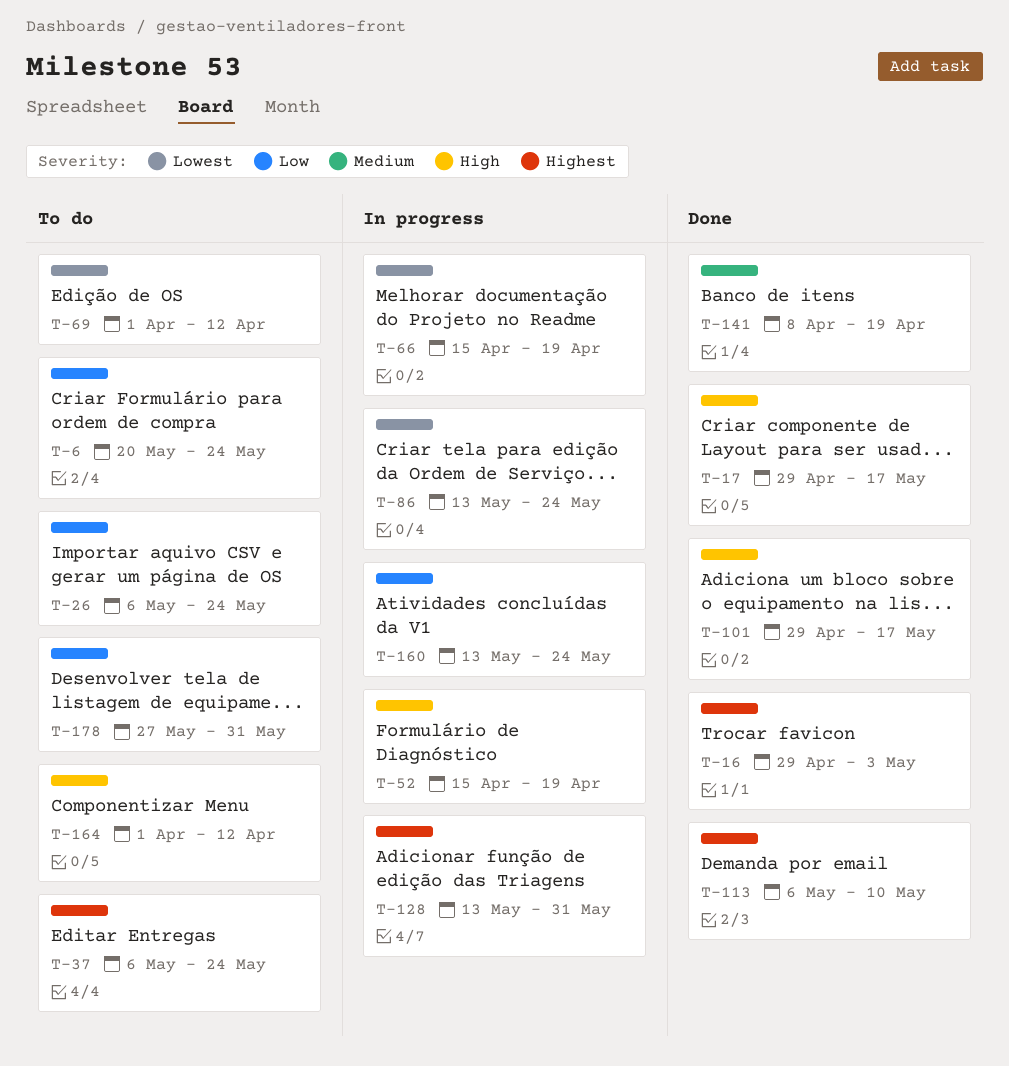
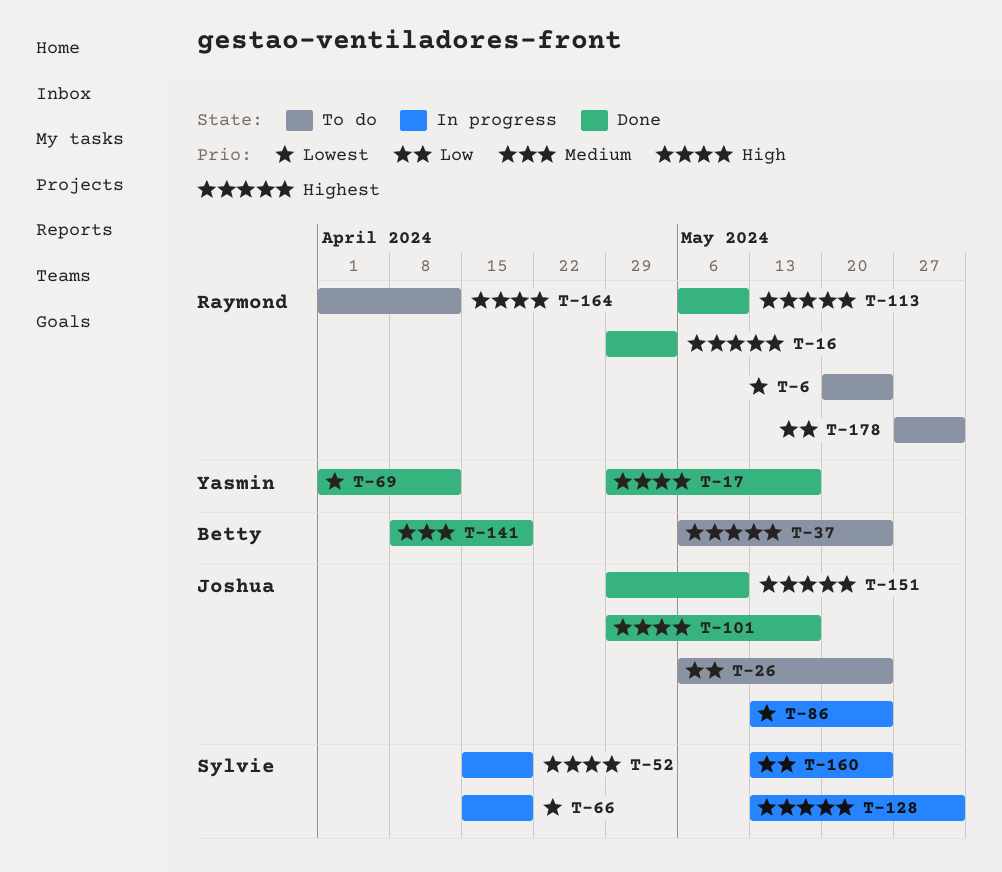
T-6, priority: Low -> Lowest
T-69, status: To do -> Done
T-151: none -> present

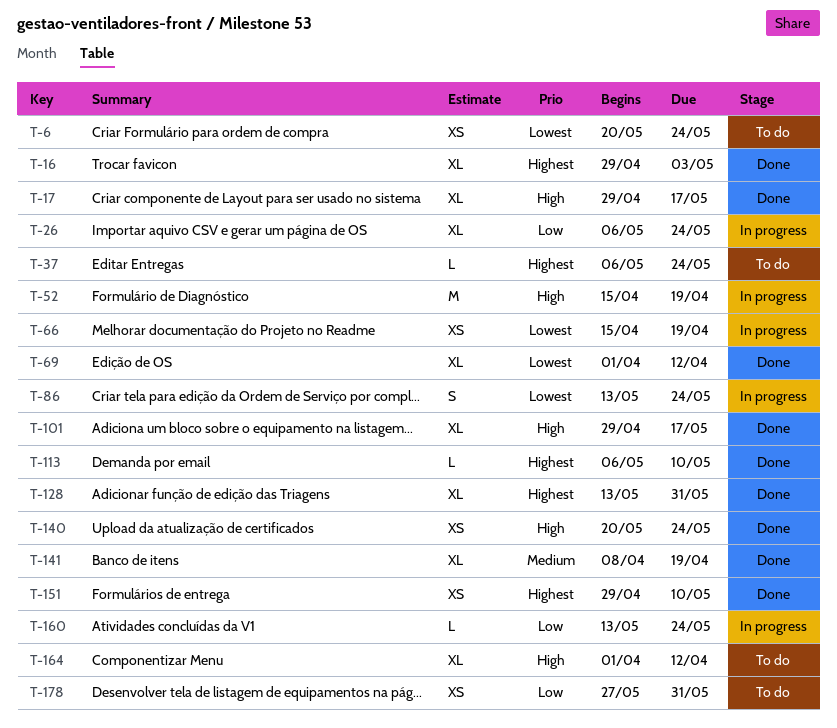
T-26, status: To do -> In progress
T-128, status: In progress -> Done
T-140: none -> present

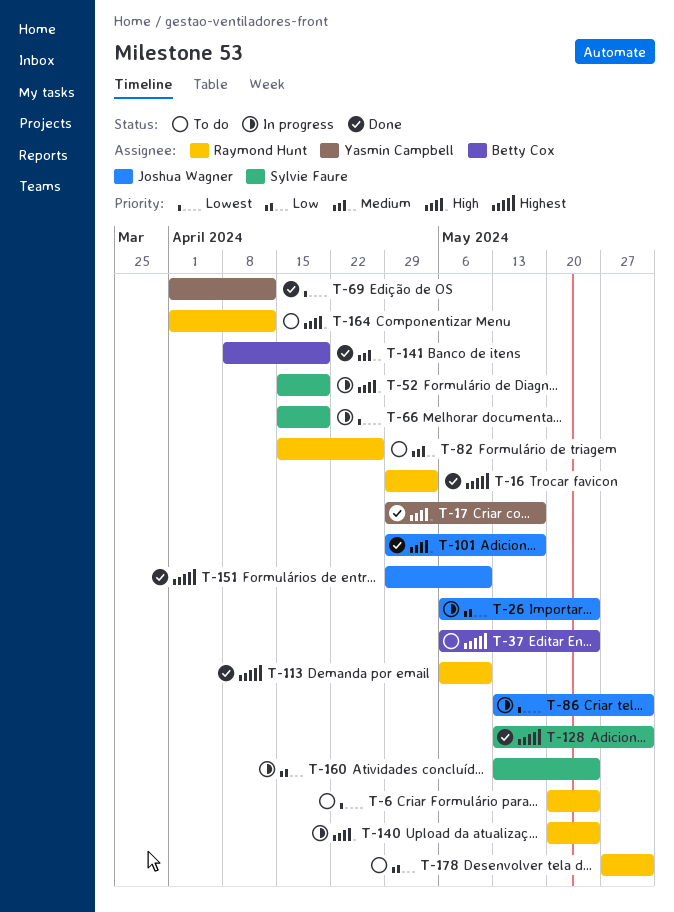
T-82: none -> present
T-86, due: May 24 -> May 31
T-140, status: Done -> In progress

